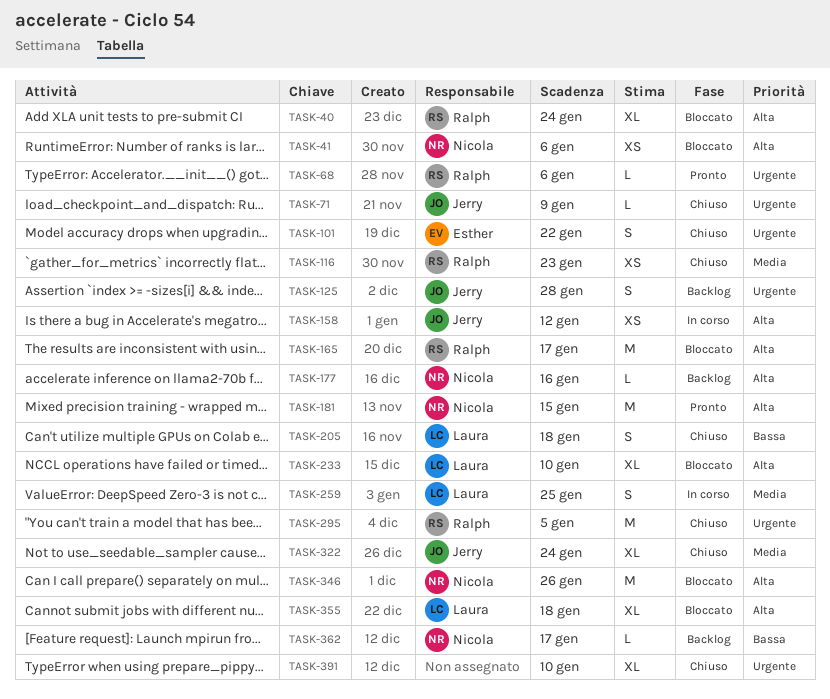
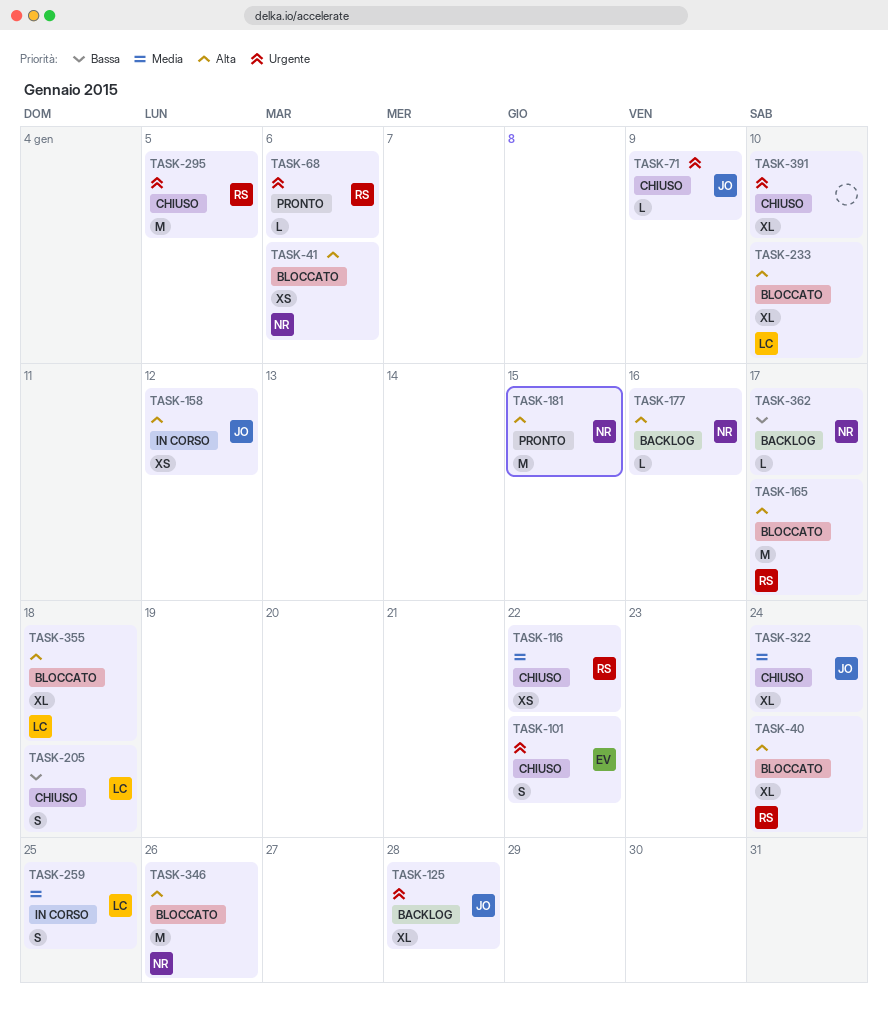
TASK-116, due: Jan 23 -> Jan 22
TASK-125, estimate: S -> XL

